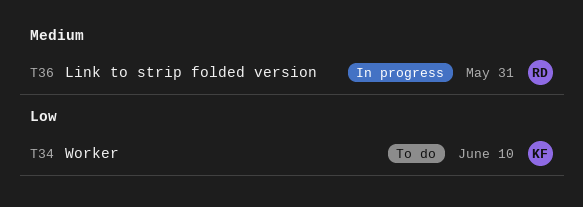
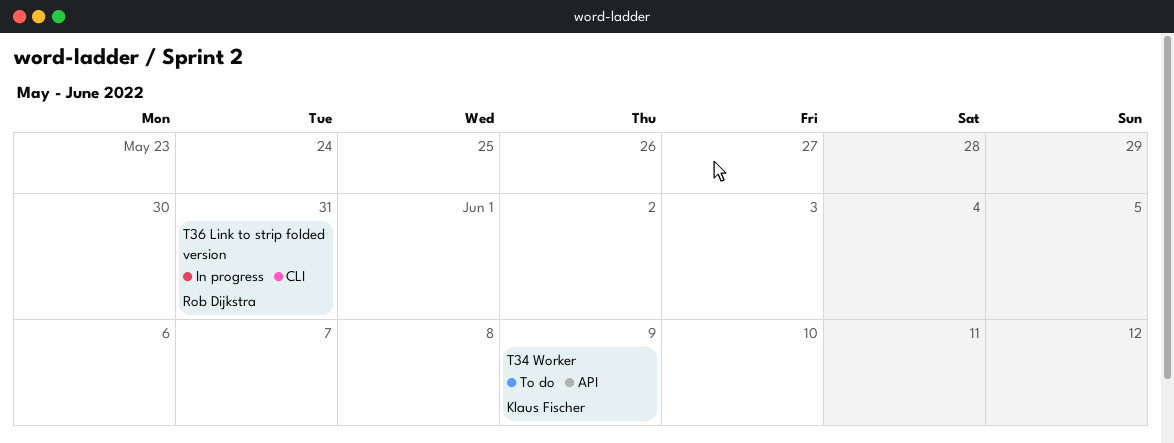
T34, due: Jun 10 -> Jun 9

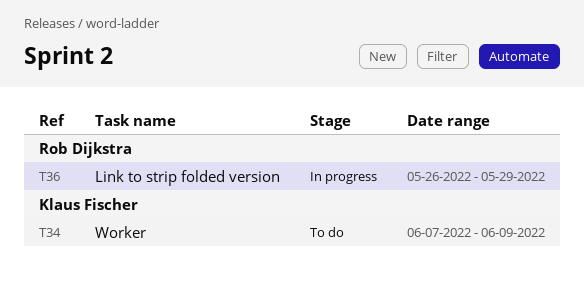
T36, due: May 31 -> May 29

